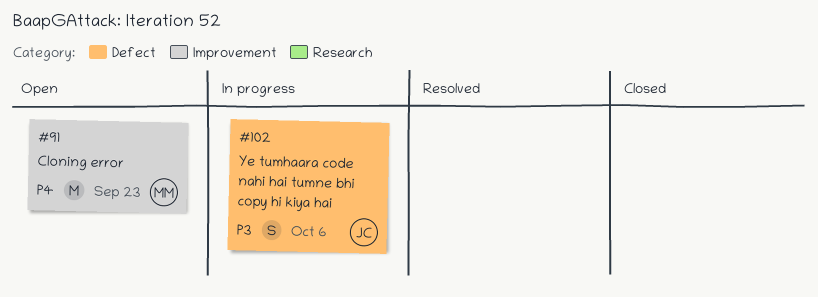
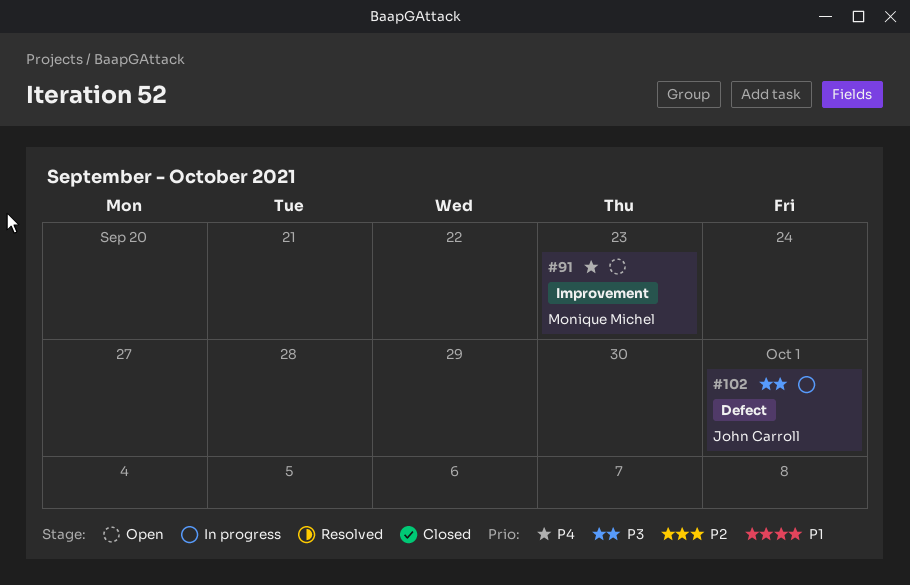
#102, due: Oct 6 -> Oct 1

